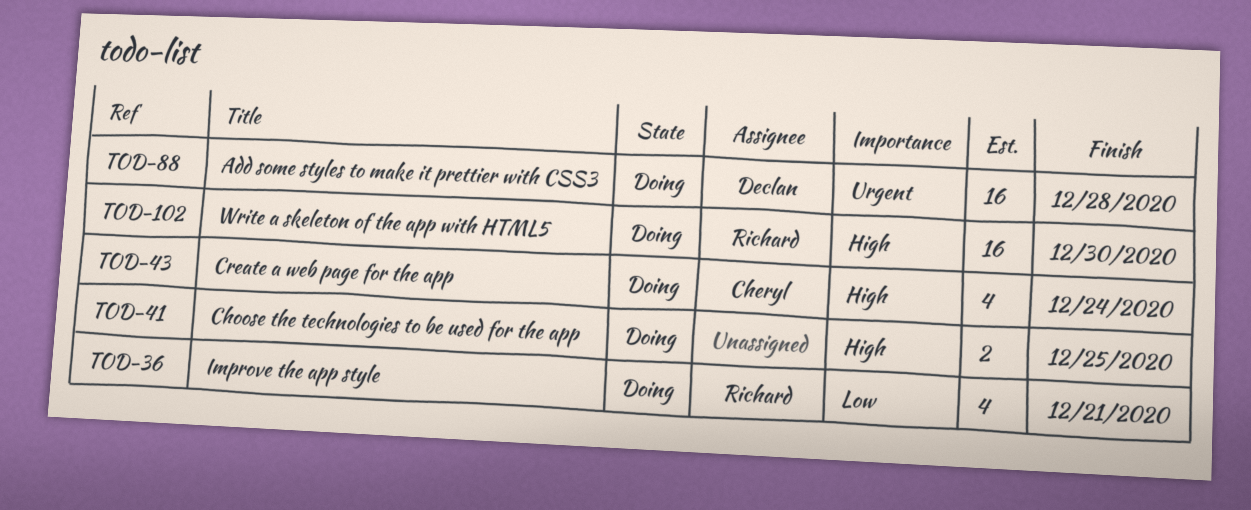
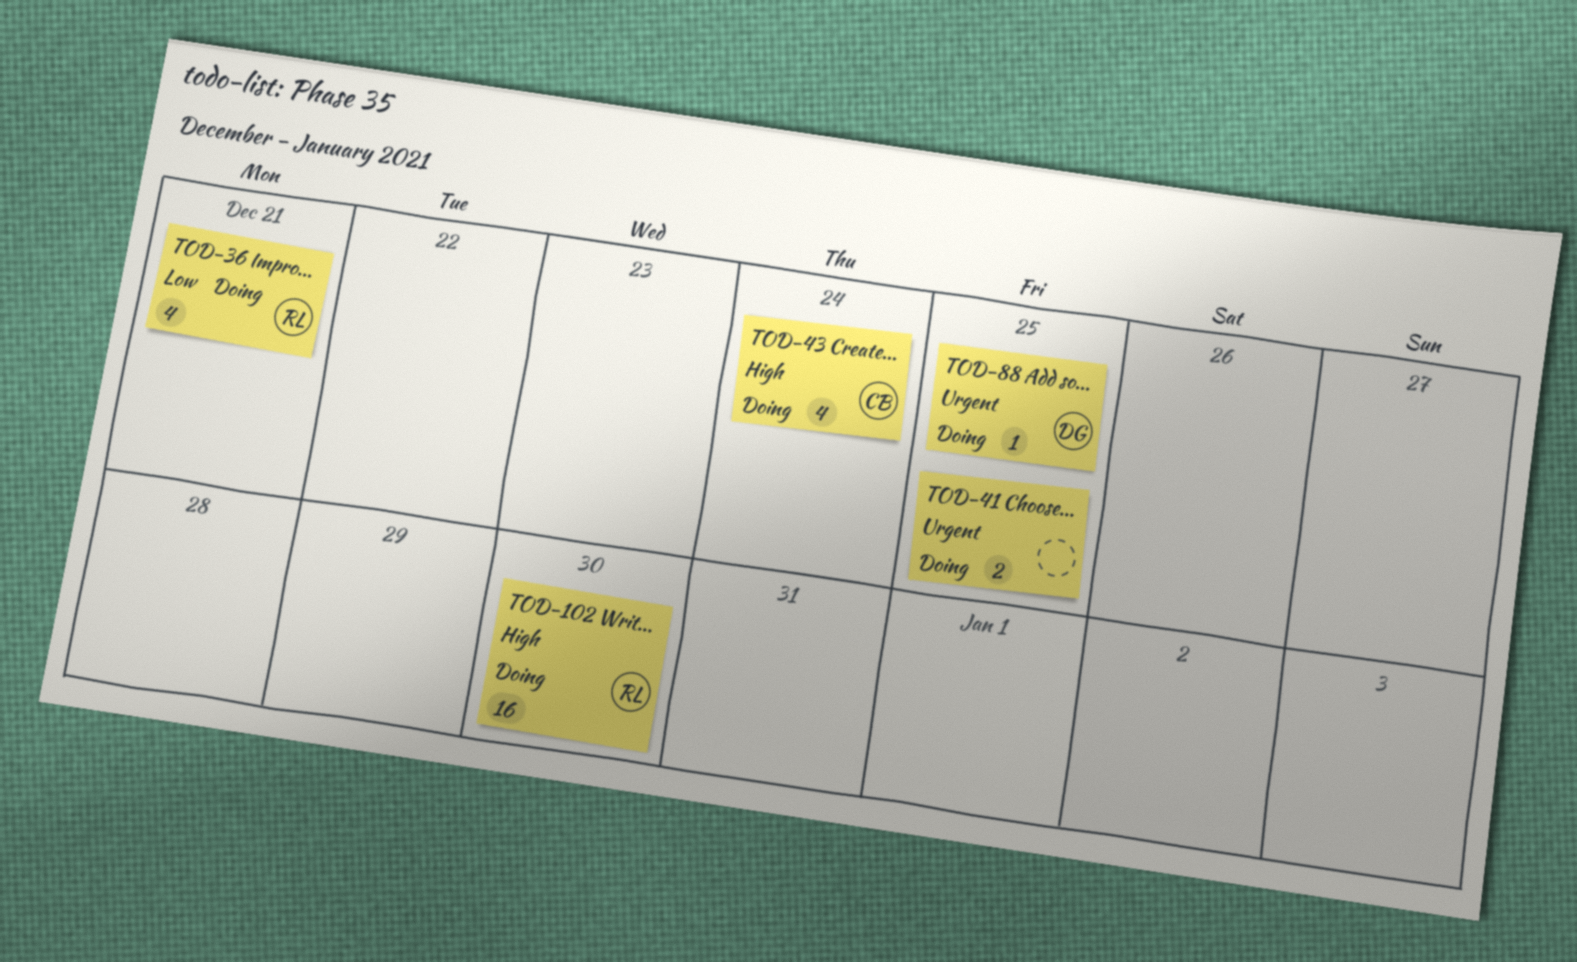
TOD-41, priority: High -> Urgent
TOD-88, estimate: 16 -> 1
TOD-88, due: Dec 28 -> Dec 25

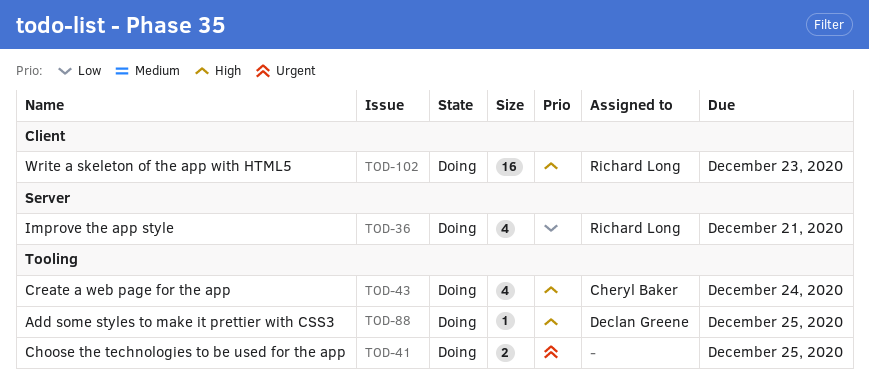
TOD-88, priority: Urgent -> High
TOD-102, due: Dec 30 -> Dec 23

